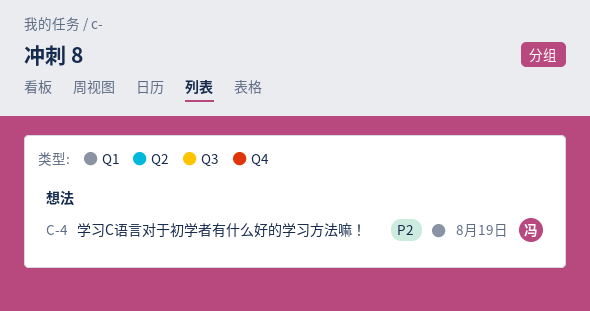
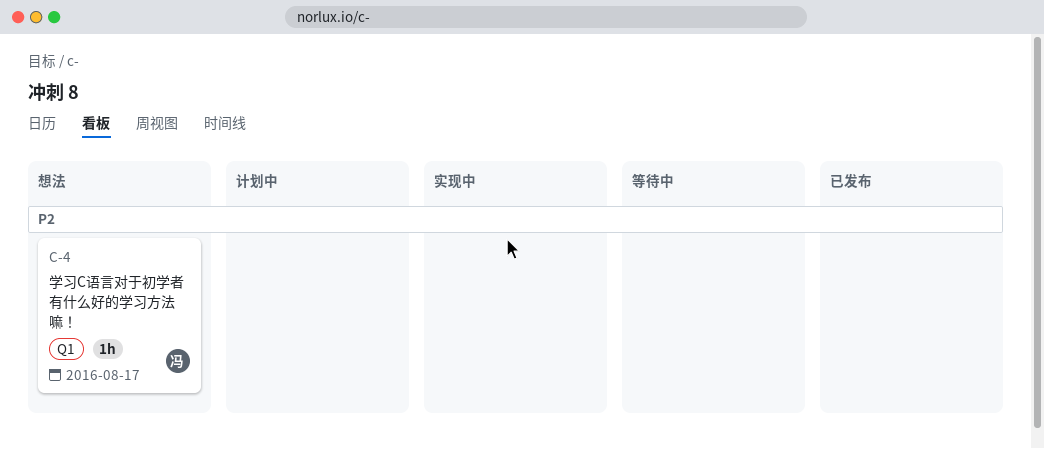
C-4, due: Aug 19 -> Aug 17

